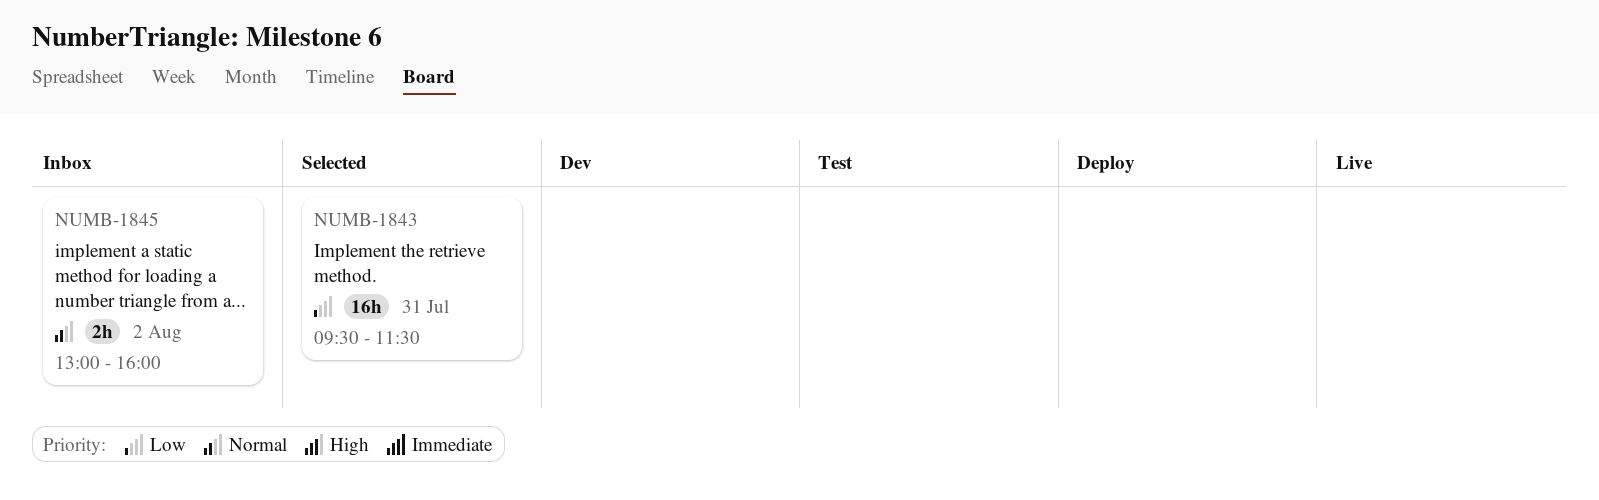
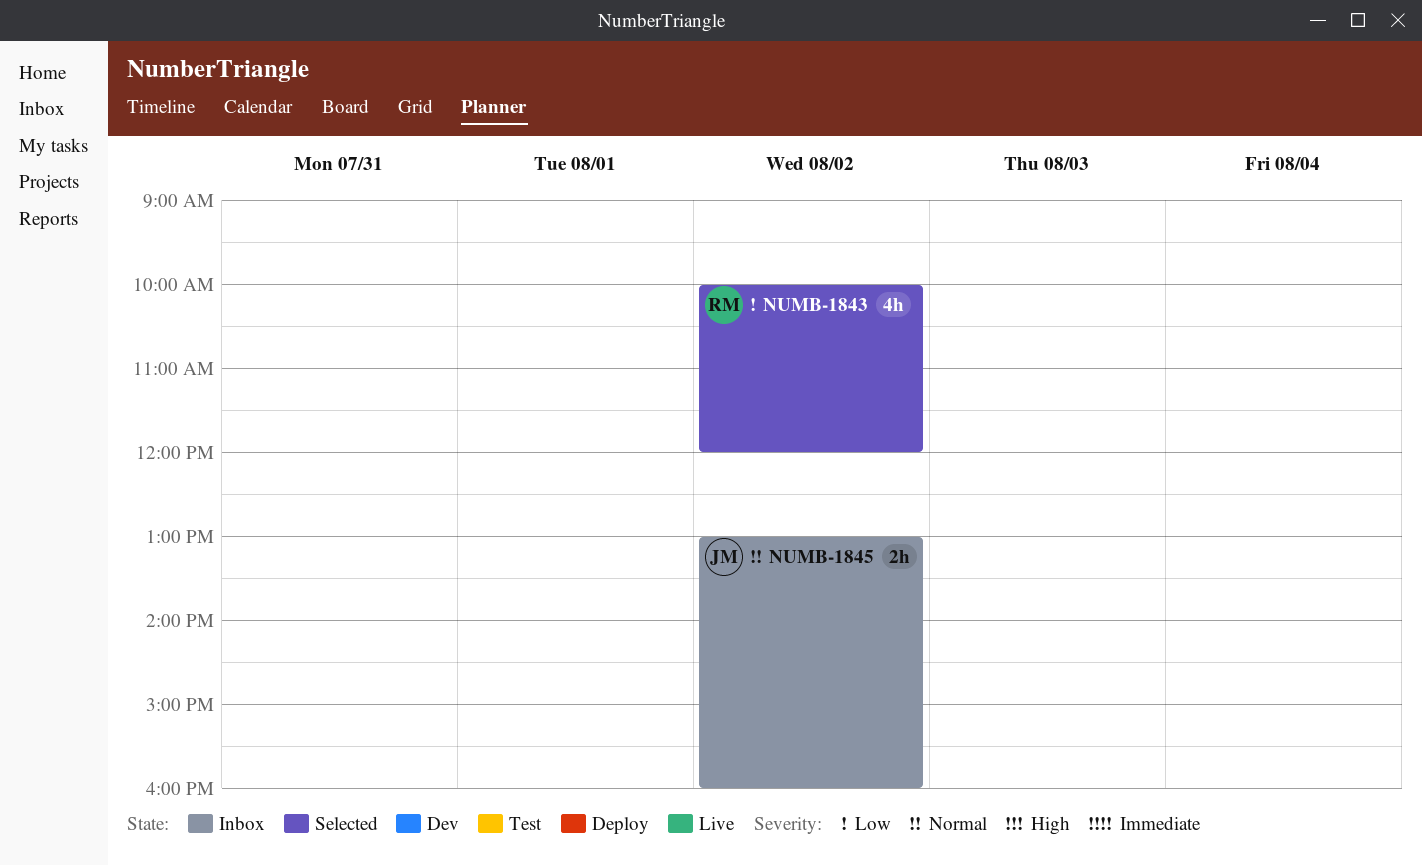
NUMB-1843, estimate: 16h -> 4h
NUMB-1843, day: Jul 31 -> Aug 2
NUMB-1843, begins: 09:30 -> 10:00
NUMB-1843, ends: 11:30 -> 12:00

